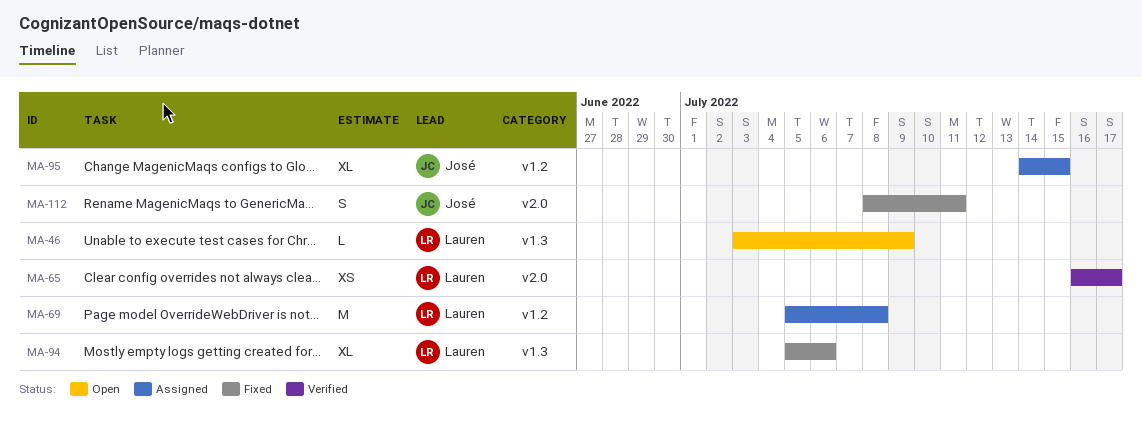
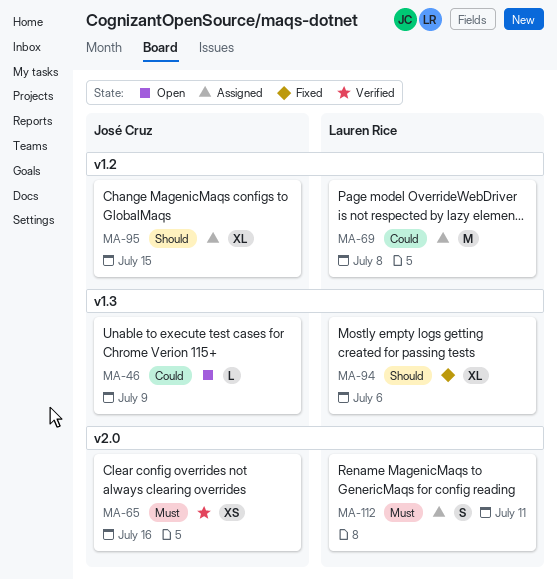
MA-46, owner: Lauren Rice -> José Cruz
MA-65, owner: Lauren Rice -> José Cruz
MA-65, due: Jul 17 -> Jul 16
MA-112, status: Fixed -> Assigned
MA-112, owner: José Cruz -> Lauren Rice

